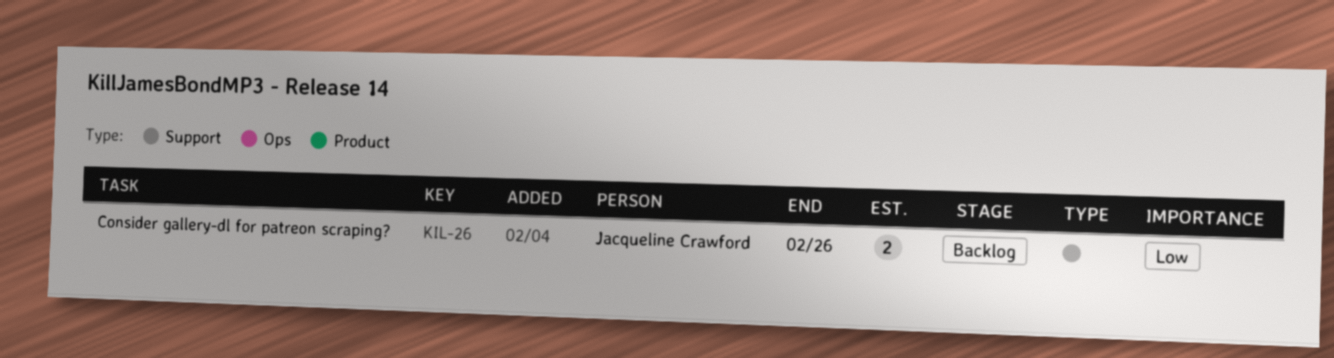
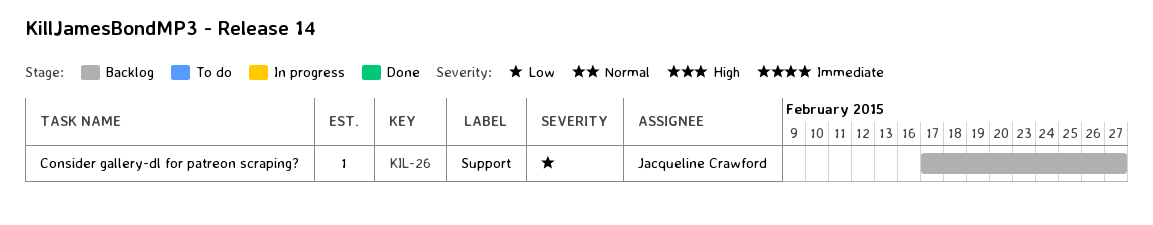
KIL-26, estimate: 2 -> 1
KIL-26, due: Feb 26 -> Feb 27

